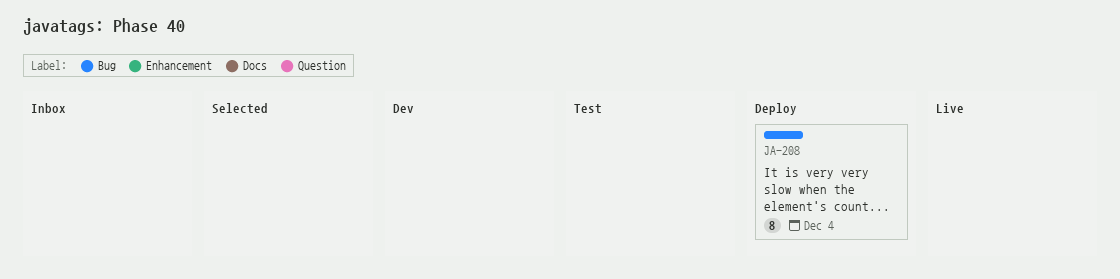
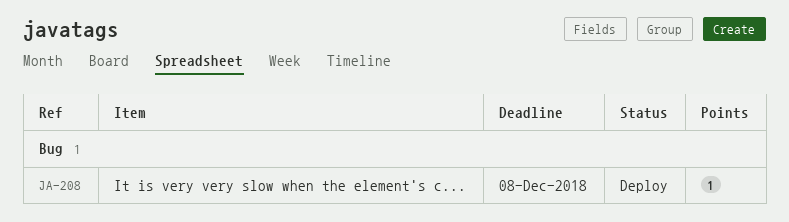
JA-208, estimate: 8 -> 1
JA-208, due: Dec 4 -> Dec 8

